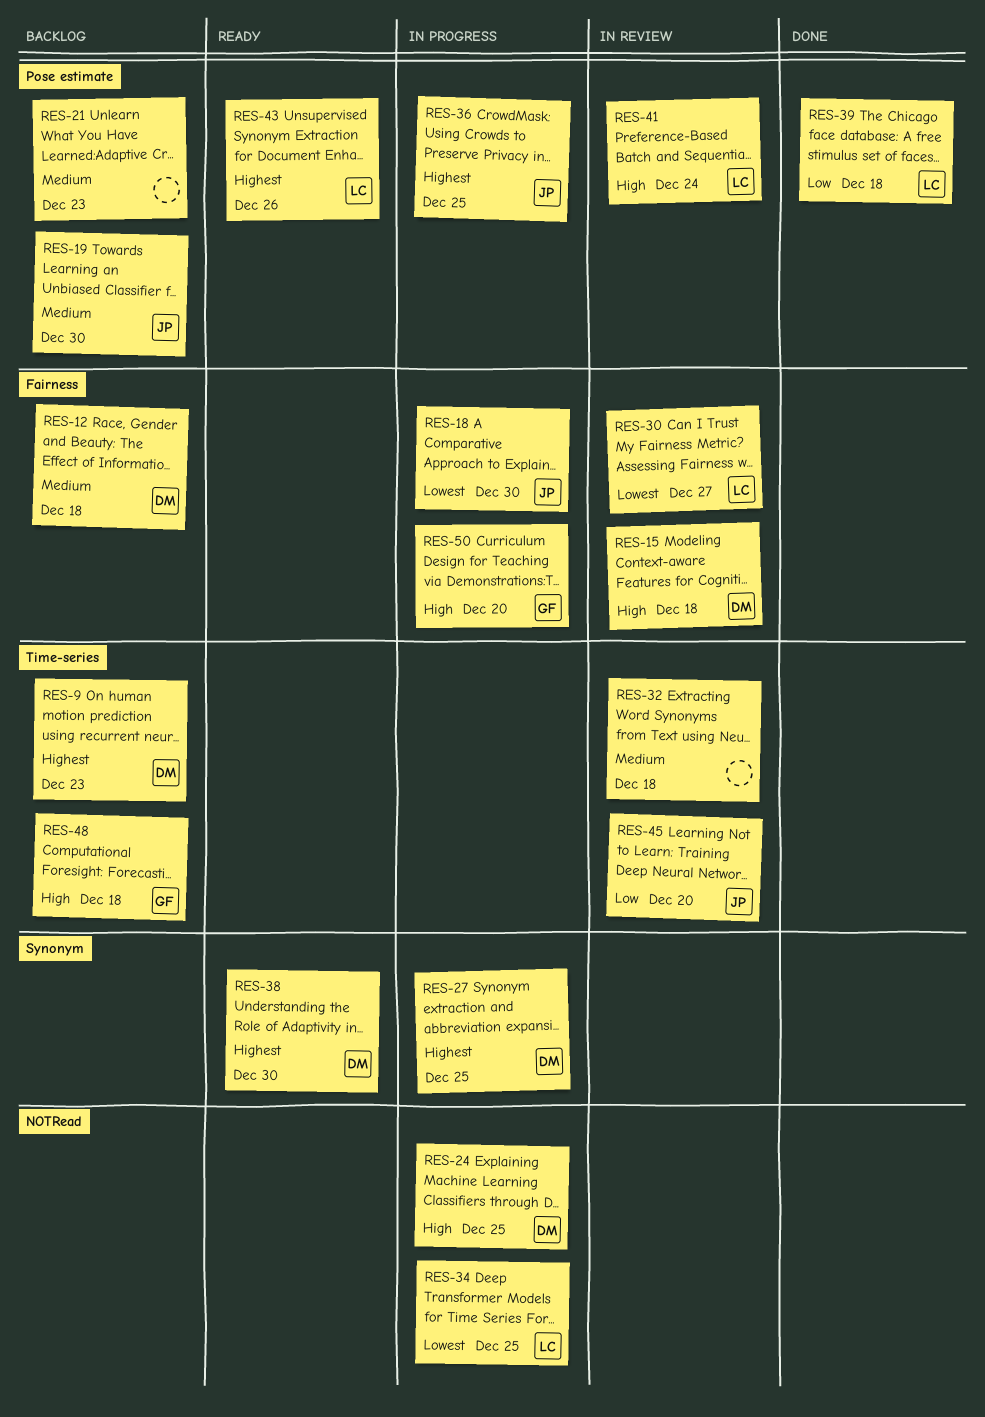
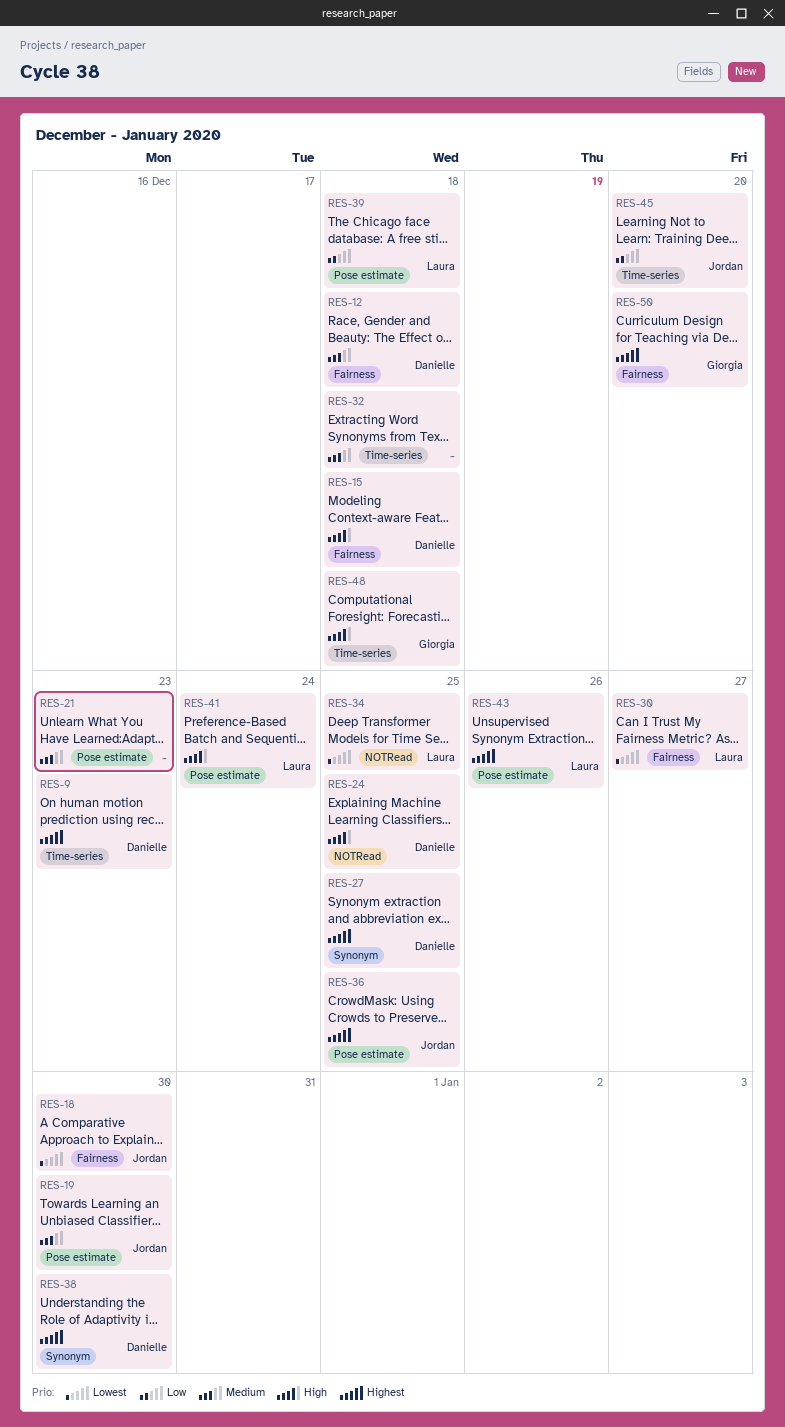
RES-50, priority: High -> Highest

